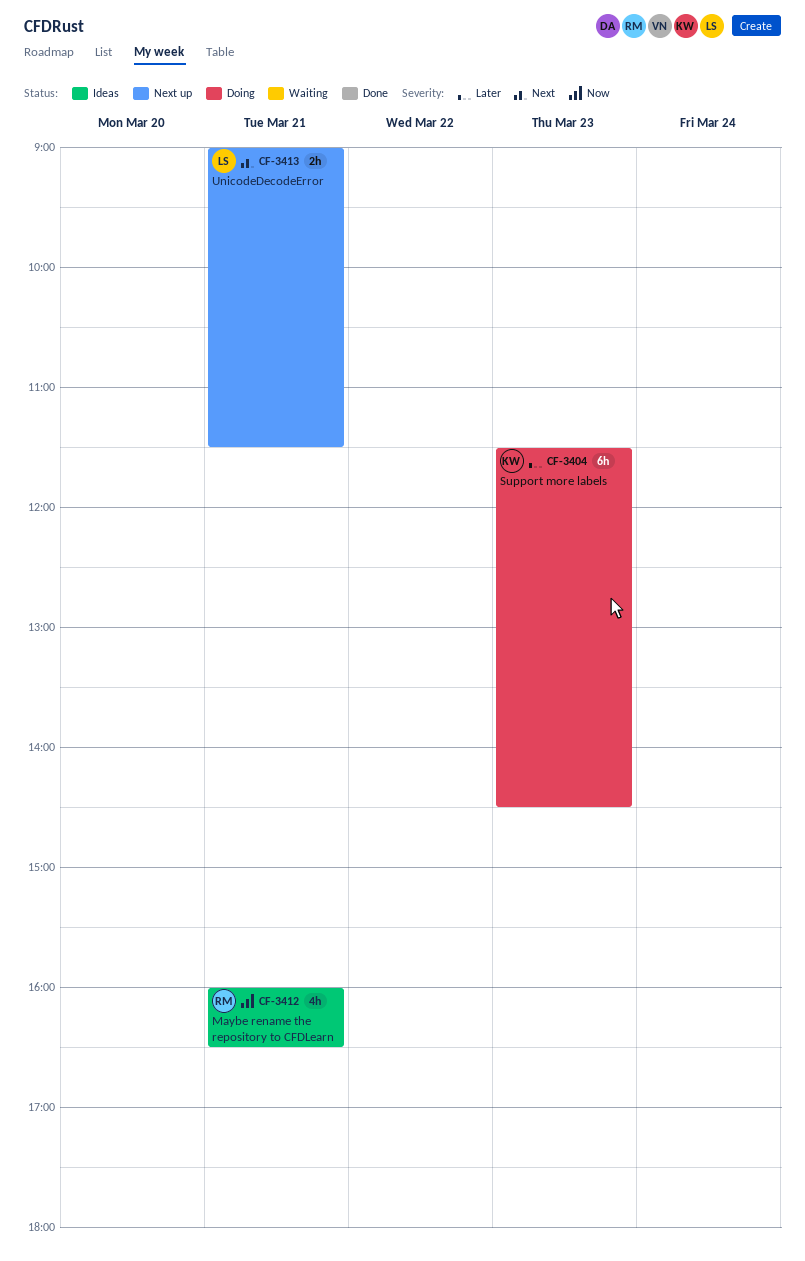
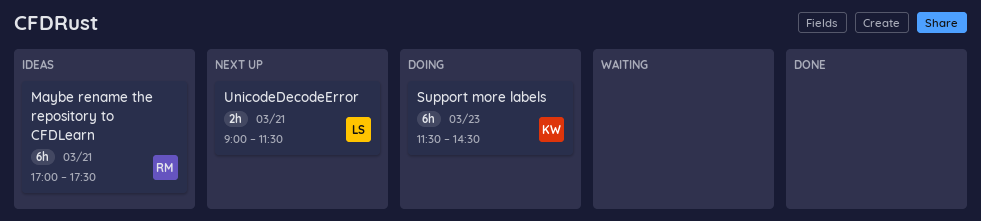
Maybe rename the repository to CFDLearn, estimate: 4h -> 6h
Maybe rename the repository to CFDLearn, begins: 16:00 -> 17:00
Maybe rename the repository to CFDLearn, ends: 16:30 -> 17:30

